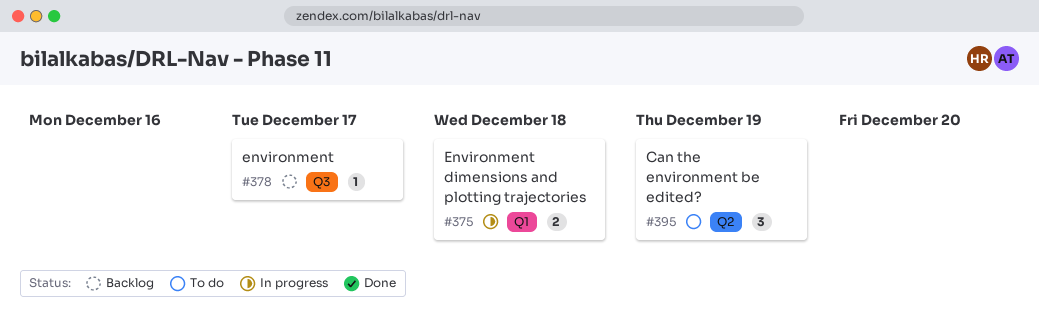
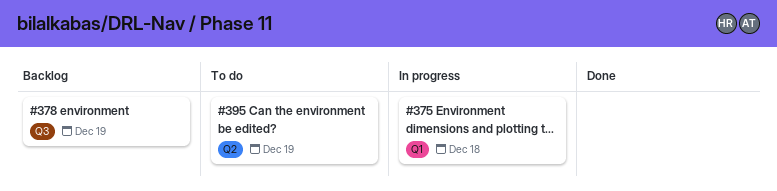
#378, due: Dec 17 -> Dec 19

